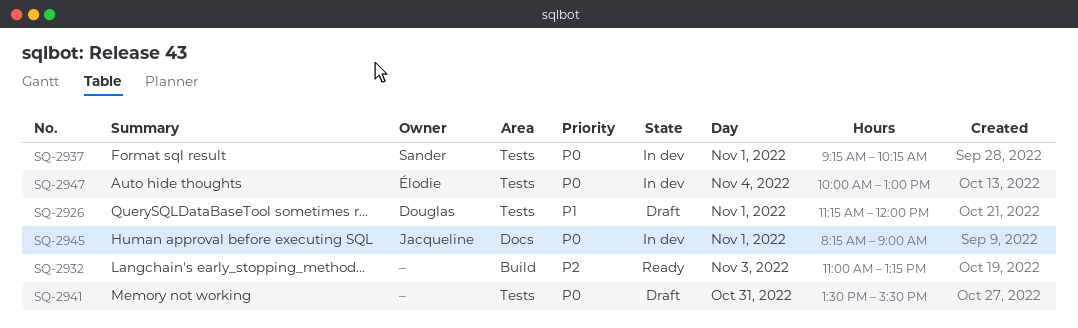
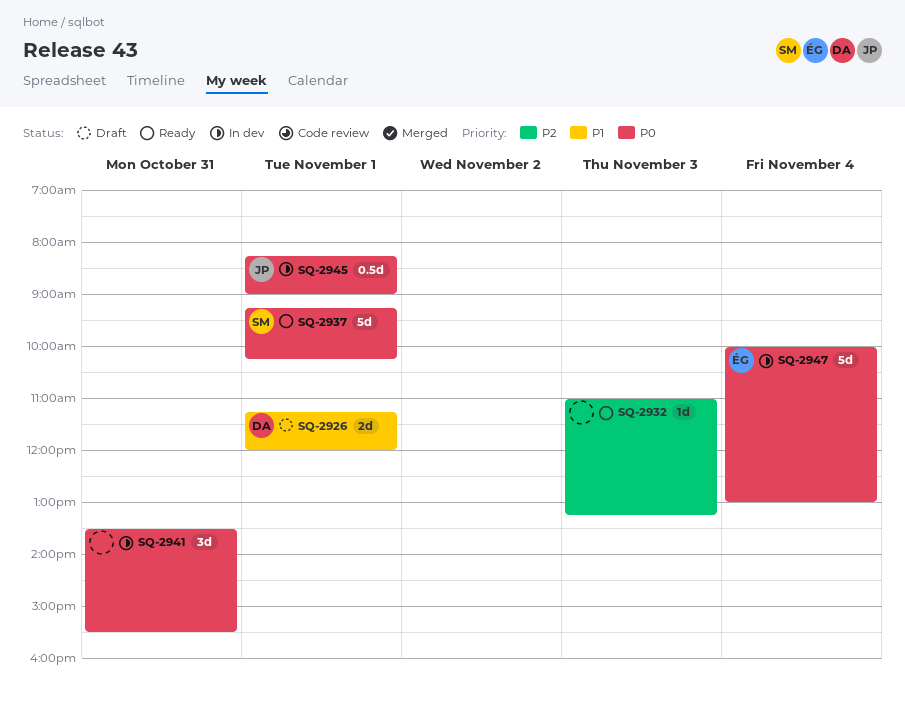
SQ-2937, status: In dev -> Ready
SQ-2941, status: Draft -> In dev

